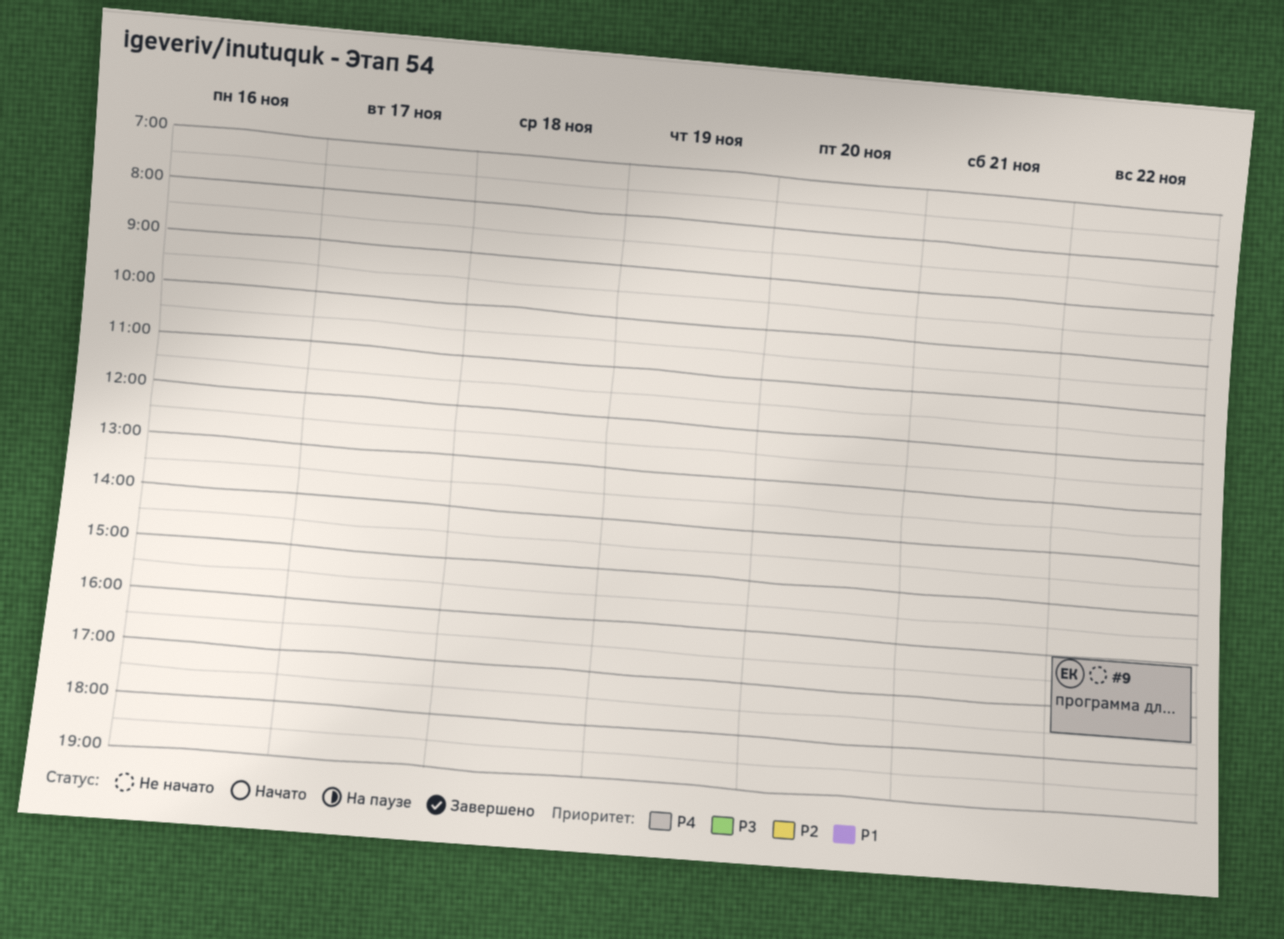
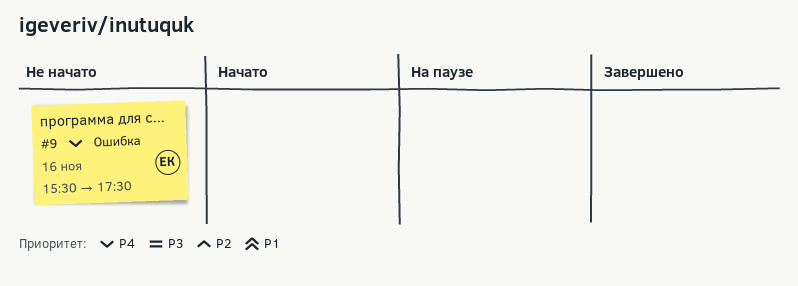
#9, day: Nov 22 -> Nov 16
#9, begins: 16:00 -> 15:30

